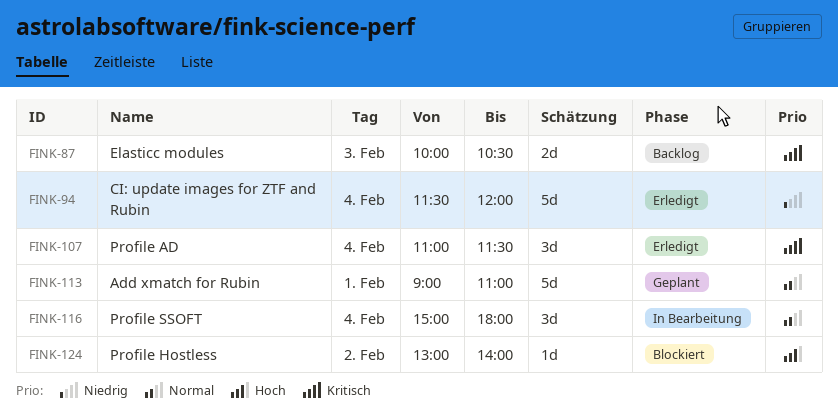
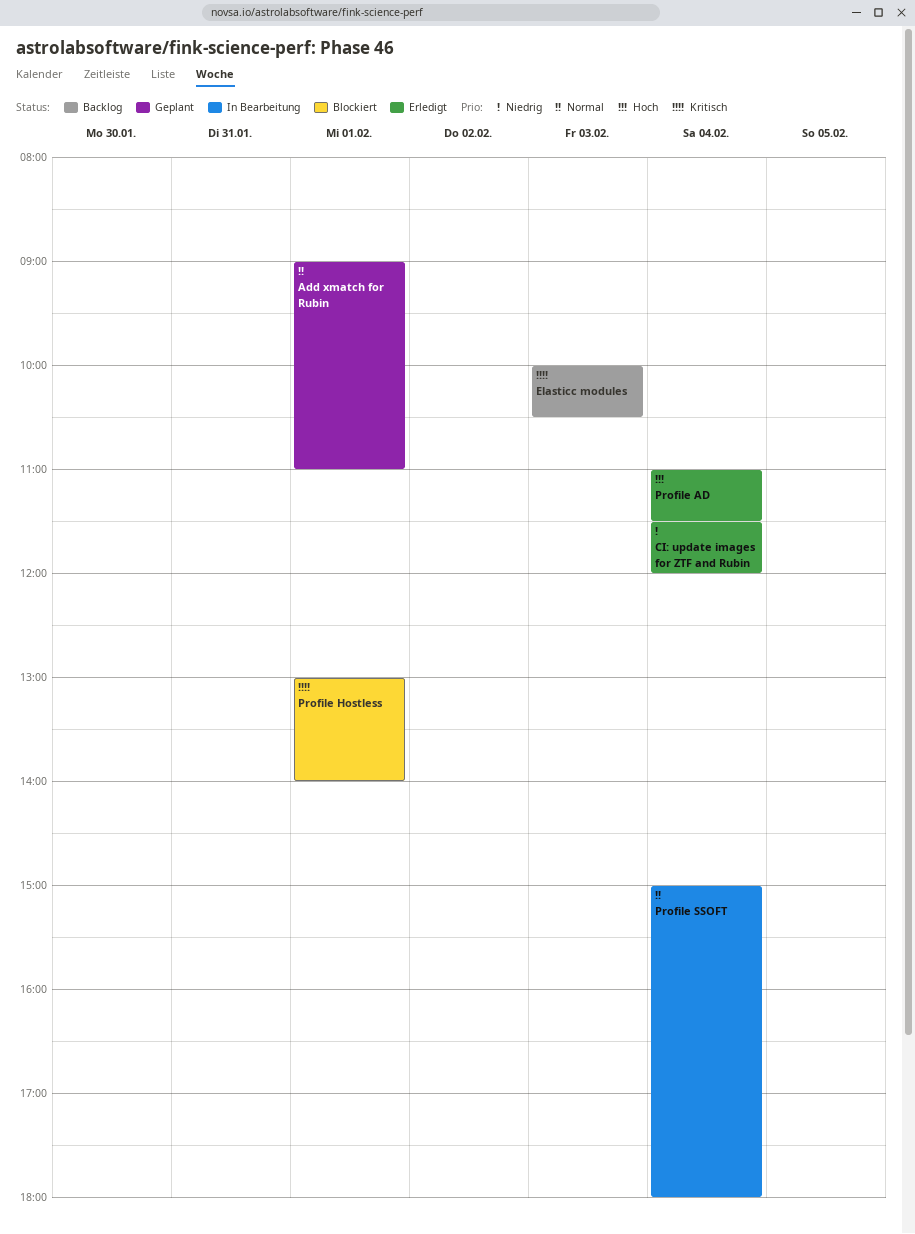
Profile AD, priority: Kritisch -> Hoch
Profile Hostless, priority: Hoch -> Kritisch
Profile Hostless, day: Feb 2 -> Feb 1

